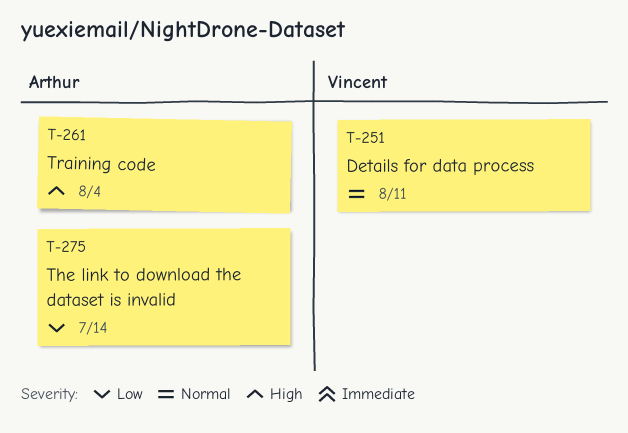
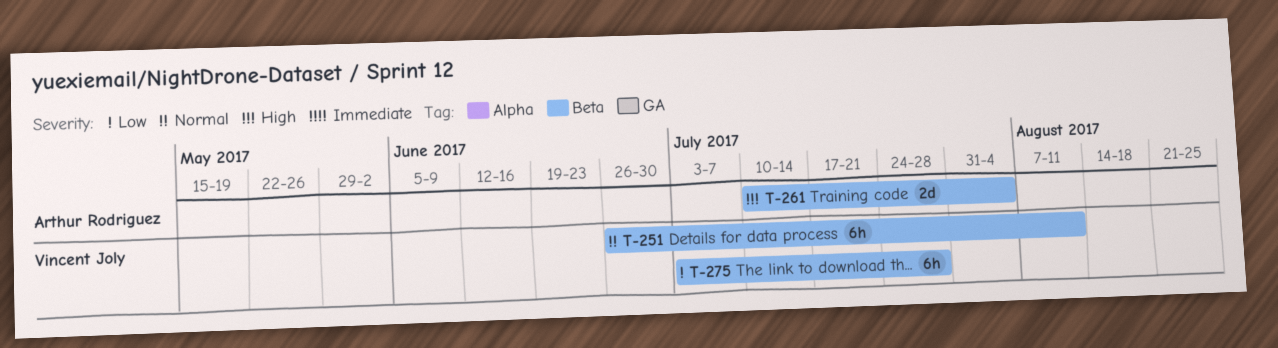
T-275, owner: Arthur Rodriguez -> Vincent Joly
T-275, due: Jul 14 -> Jul 28

